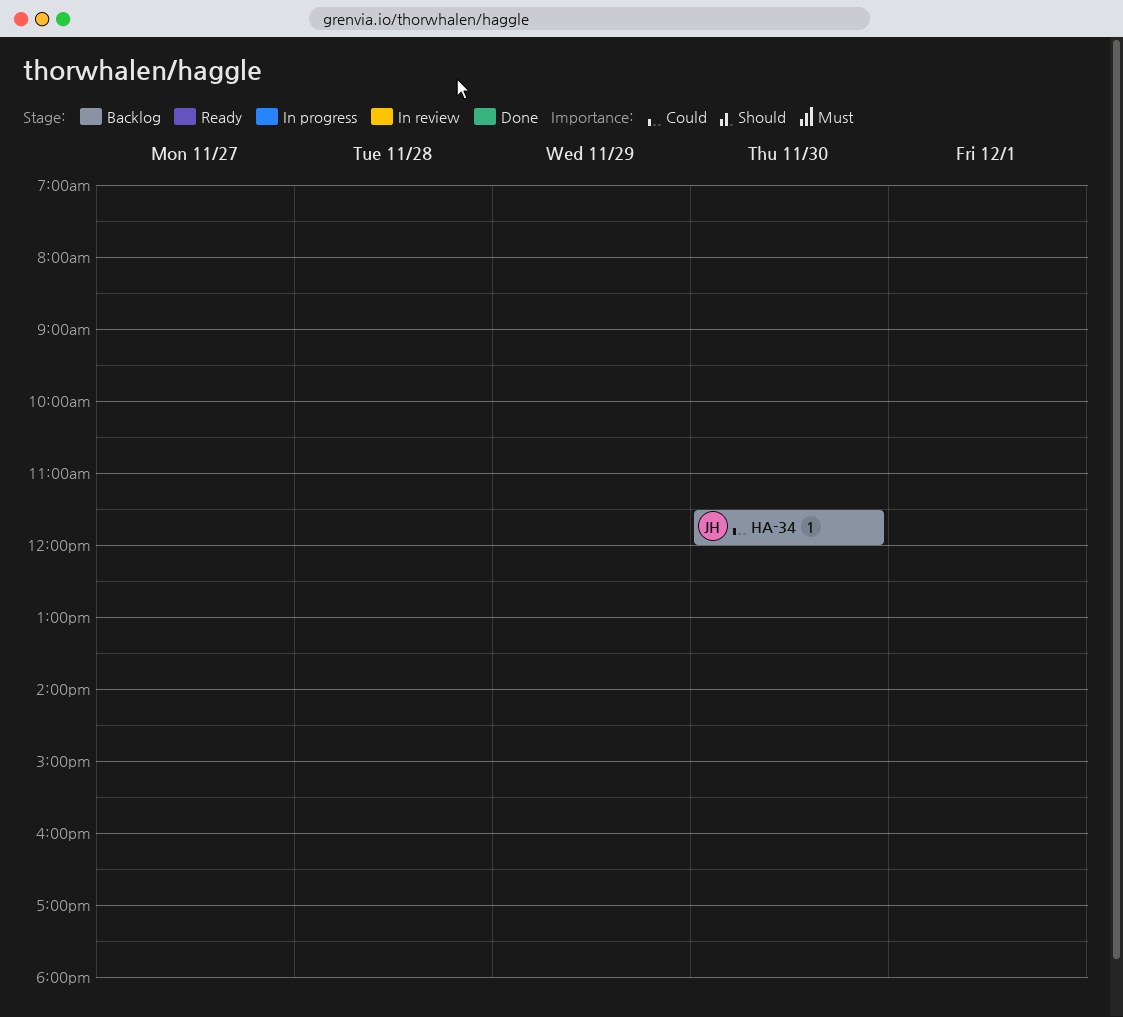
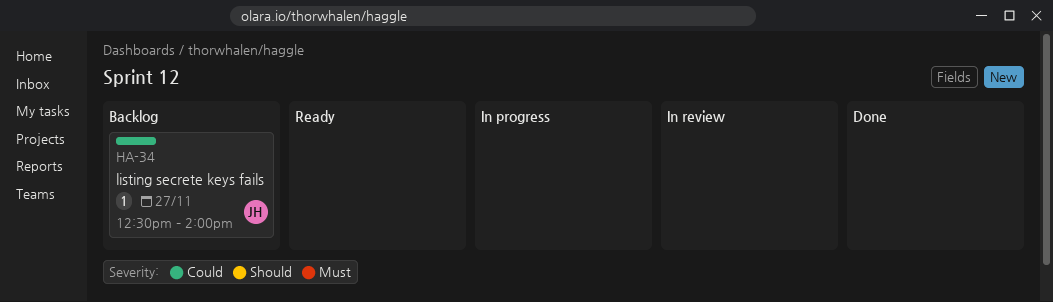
HA-34, day: Nov 30 -> Nov 27
HA-34, begins: 11:30 -> 12:30
HA-34, ends: 12:00 -> 14:00

